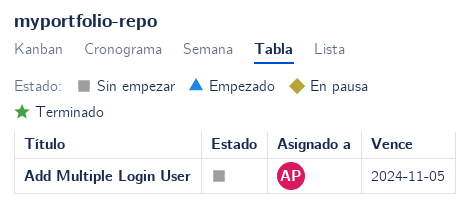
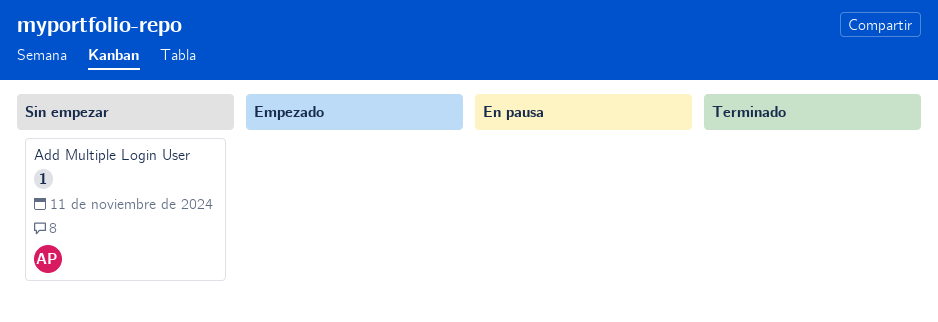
Add Multiple Login User, due: Nov 5 -> Nov 11

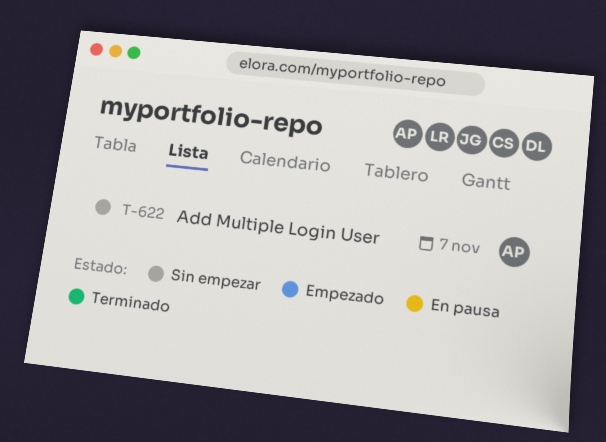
Add Multiple Login User, due: Nov 11 -> Nov 7

